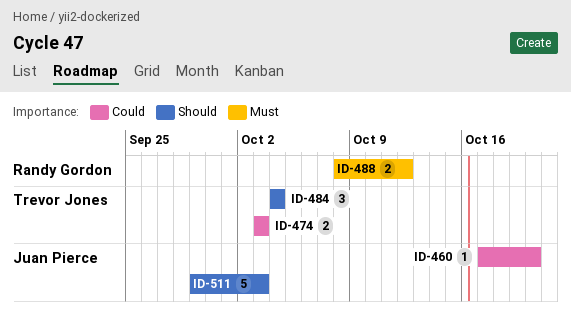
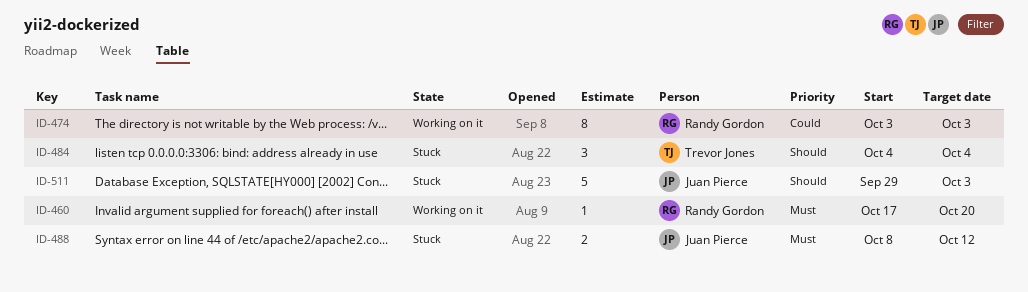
ID-460, owner: Juan Pierce -> Randy Gordon
ID-460, priority: Could -> Must
ID-474, owner: Trevor Jones -> Randy Gordon
ID-474, estimate: 2 -> 8
ID-488, owner: Randy Gordon -> Juan Pierce

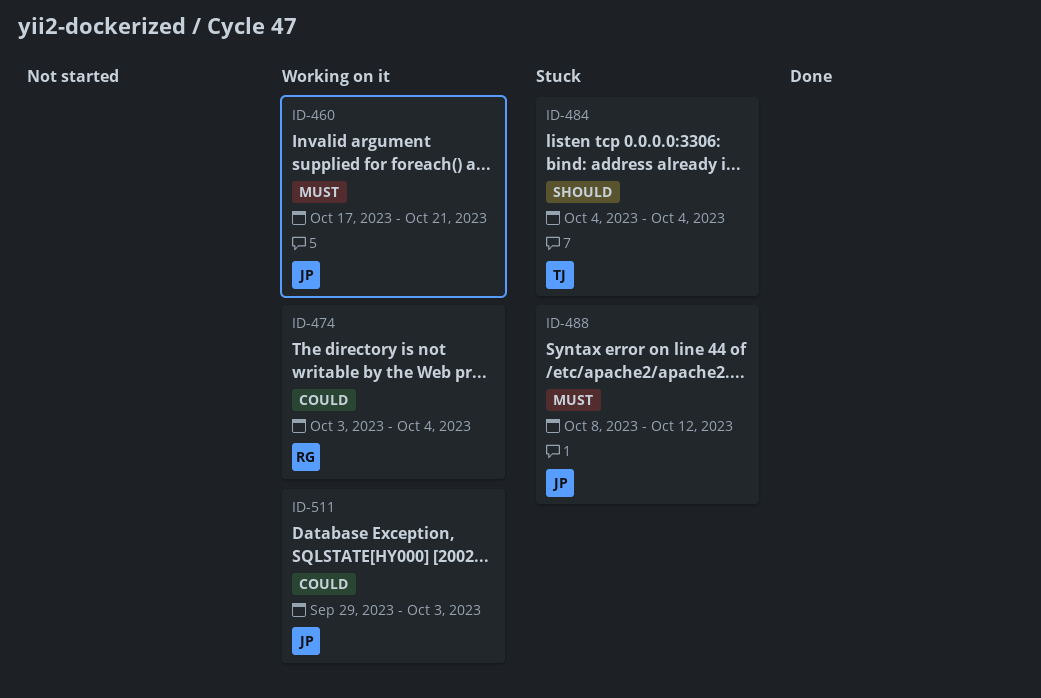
ID-460, owner: Randy Gordon -> Juan Pierce
ID-460, due: Oct 20 -> Oct 21
ID-474, due: Oct 3 -> Oct 4
ID-511, status: Stuck -> Working on it
ID-511, priority: Should -> Could

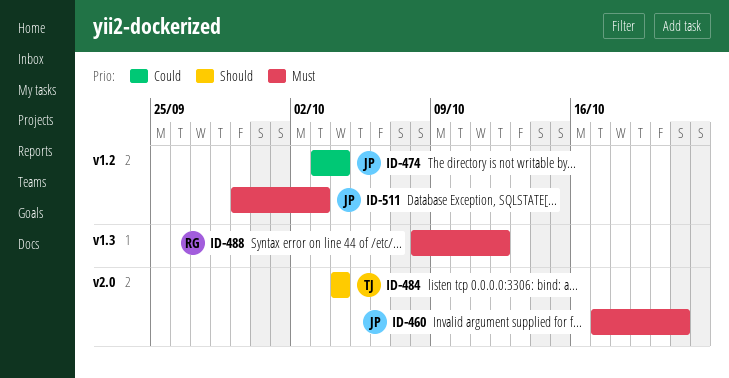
ID-474, owner: RG -> JP
ID-488, owner: JP -> RG
ID-511, priority: Could -> Must

